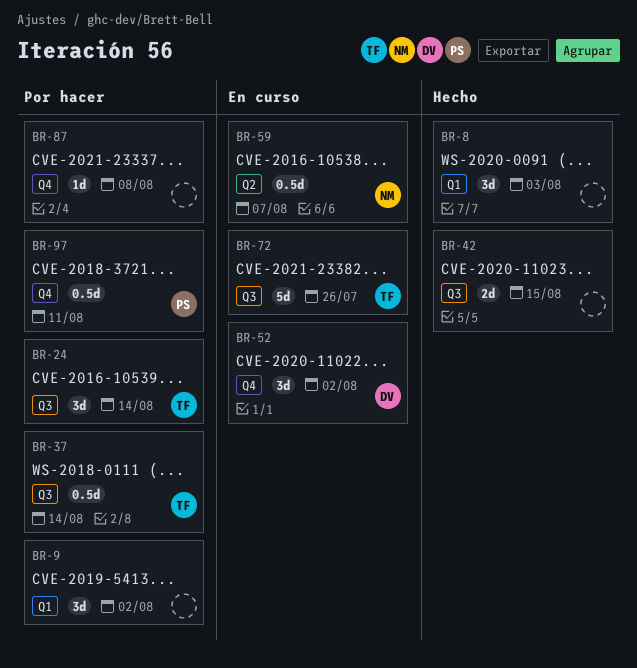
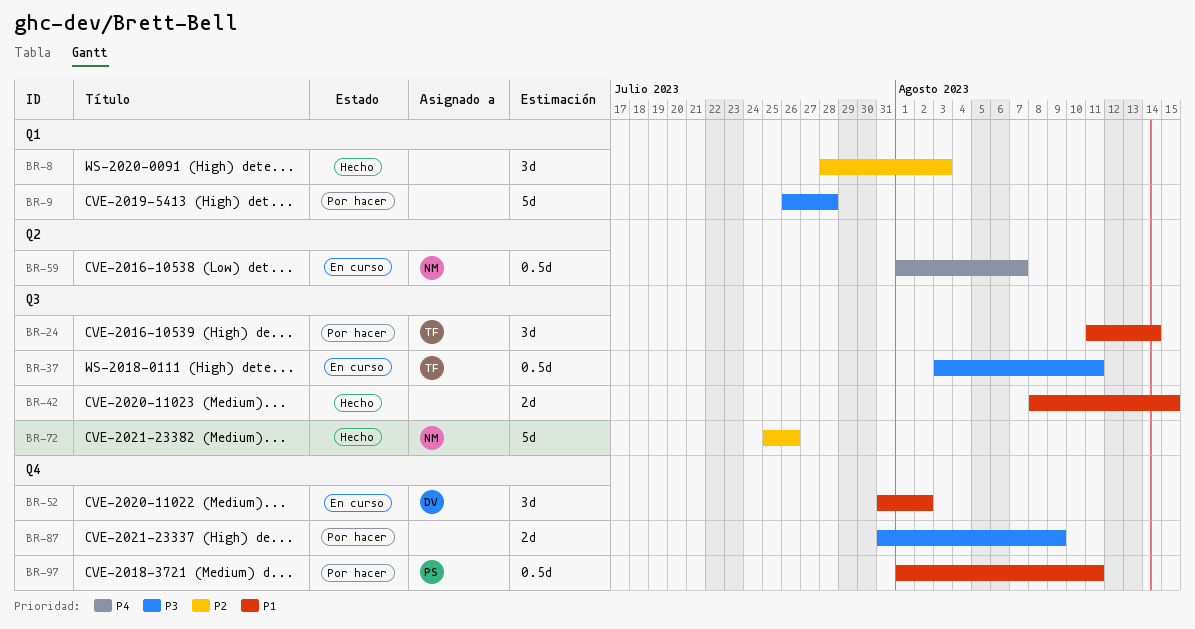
BR-9, estimate: 3d -> 5d
BR-9, due: Aug 2 -> Jul 28
BR-37, status: Por hacer -> En curso
BR-37, due: Aug 14 -> Aug 11
BR-72, status: En curso -> Hecho
BR-72, owner: TF -> NM
BR-87, estimate: 1d -> 2d
BR-87, due: Aug 8 -> Aug 9

